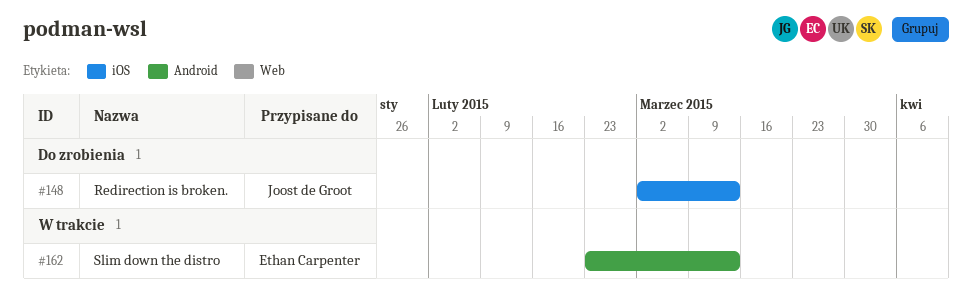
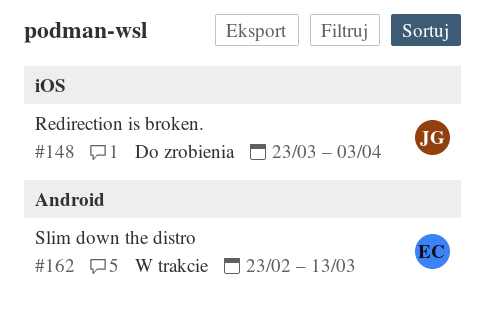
#148, start: Mar 2 -> Mar 23
#148, due: Mar 13 -> Apr 3

